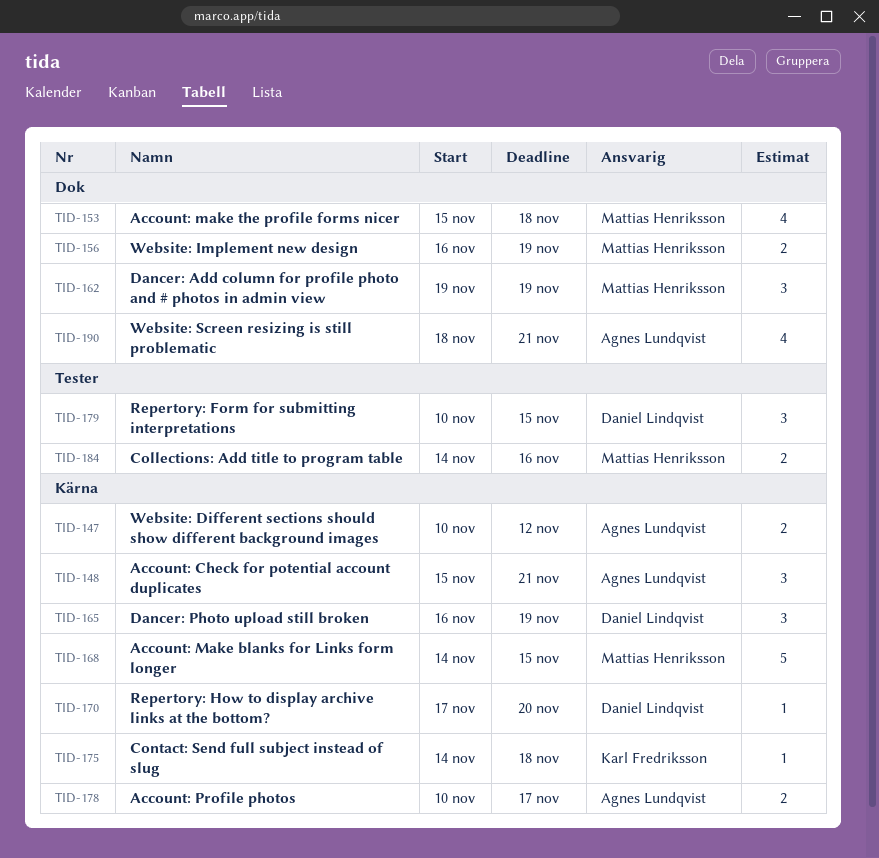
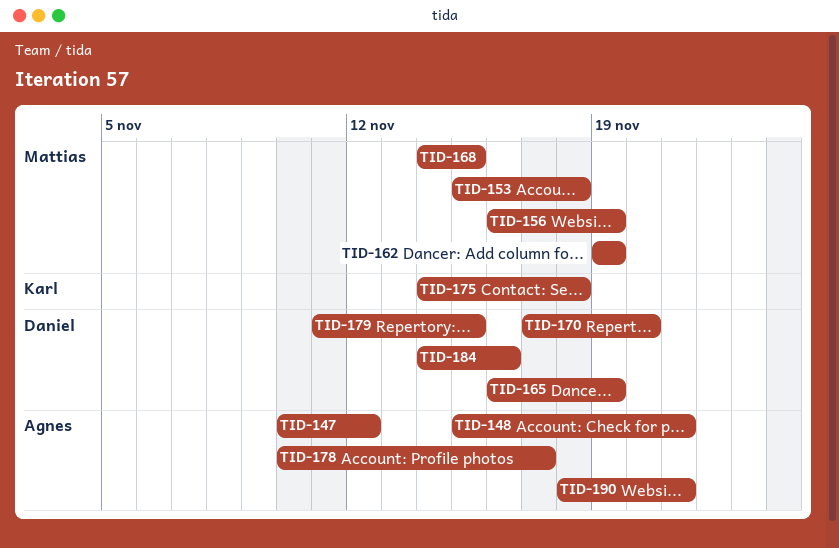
TID-179, start: Nov 10 -> Nov 11
TID-184, owner: Mattias Henriksson -> Daniel Lindqvist

